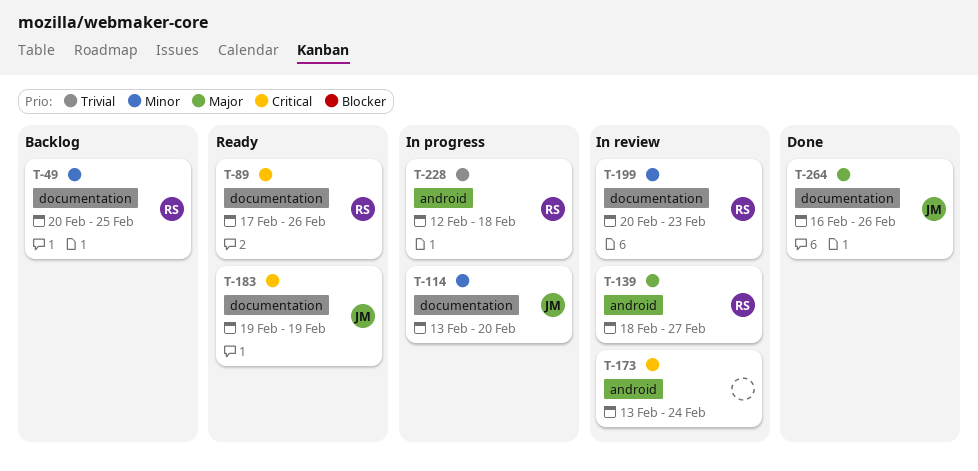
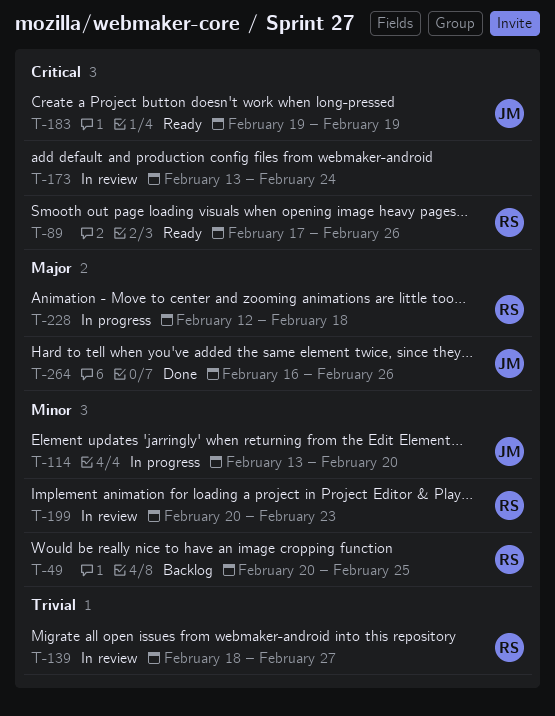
T-139, priority: Major -> Trivial
T-228, priority: Trivial -> Major

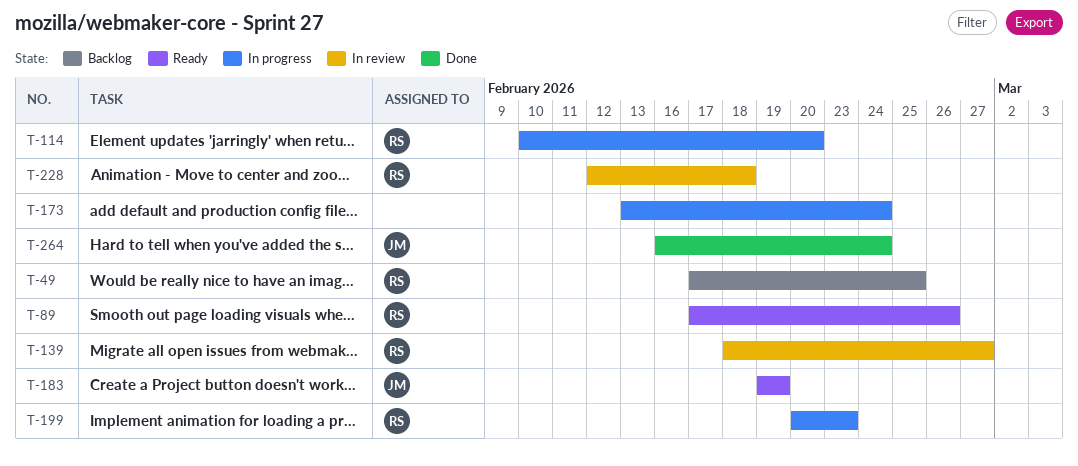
T-49, start: Feb 20 -> Feb 17
T-114, owner: JM -> RS
T-114, start: Feb 13 -> Feb 10
T-173, status: In review -> In progress
T-199, status: In review -> In progress
T-228, status: In progress -> In review
T-264, due: Feb 26 -> Feb 24

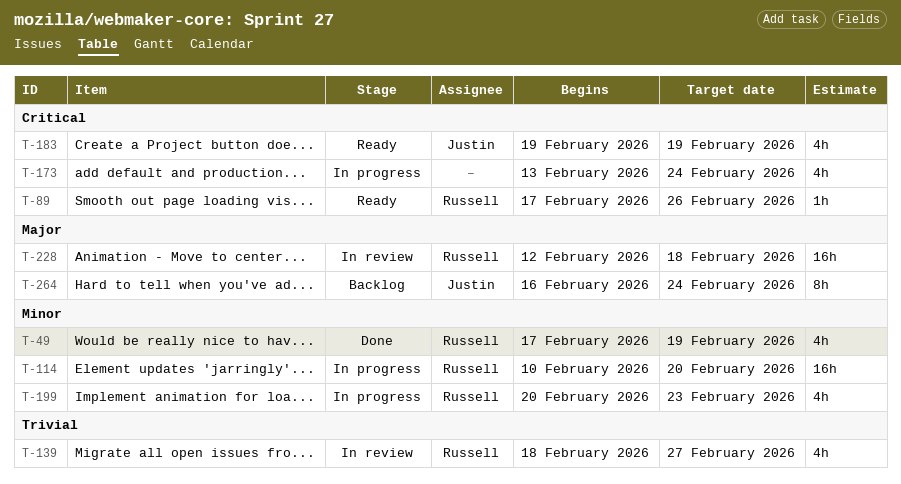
T-49, status: Backlog -> Done
T-49, due: Feb 25 -> Feb 19
T-264, status: Done -> Backlog

